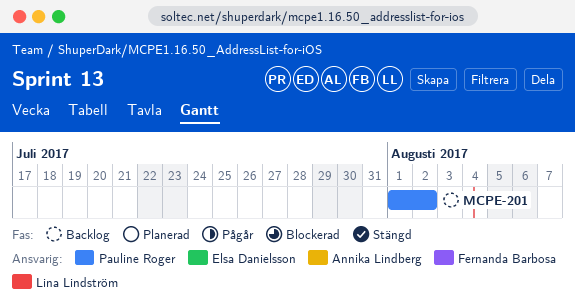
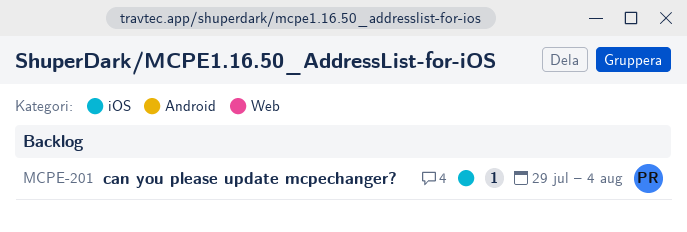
MCPE-201, start: Aug 1 -> Jul 29
MCPE-201, due: Aug 2 -> Aug 4

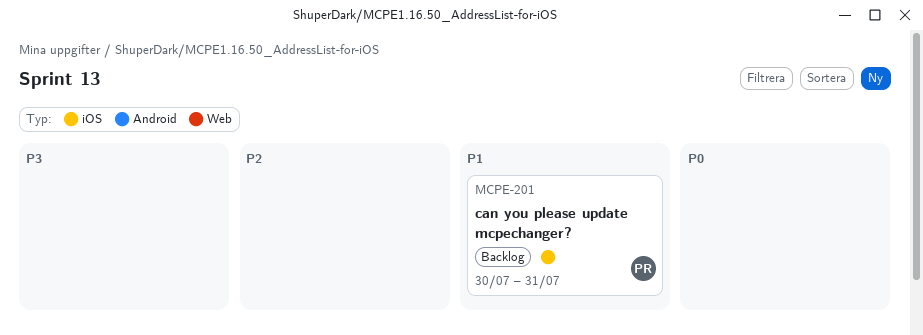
MCPE-201, start: Jul 29 -> Jul 30
MCPE-201, due: Aug 4 -> Jul 31

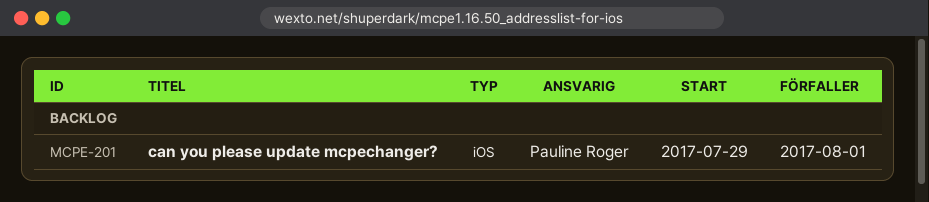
MCPE-201, start: Jul 30 -> Jul 29
MCPE-201, due: Jul 31 -> Aug 1

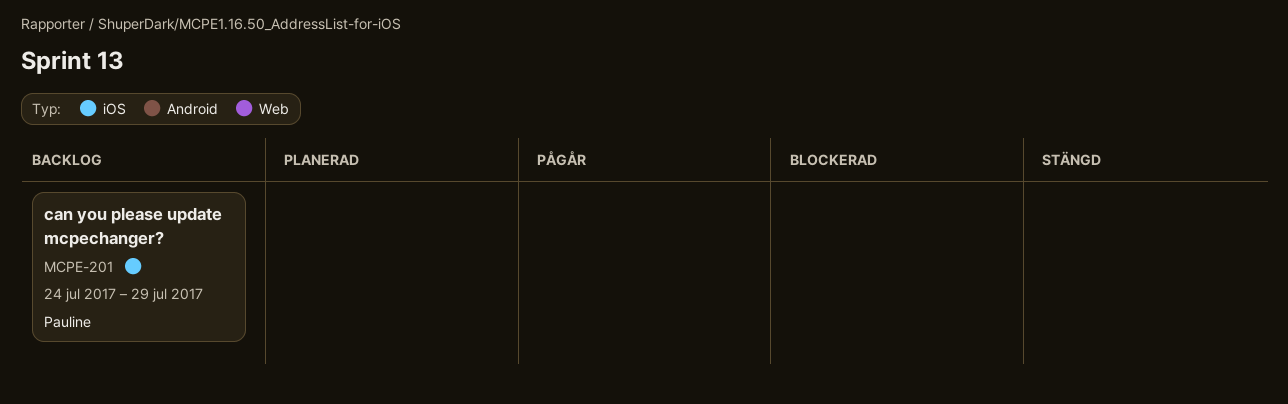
MCPE-201, start: Jul 29 -> Jul 24
MCPE-201, due: Aug 1 -> Jul 29

